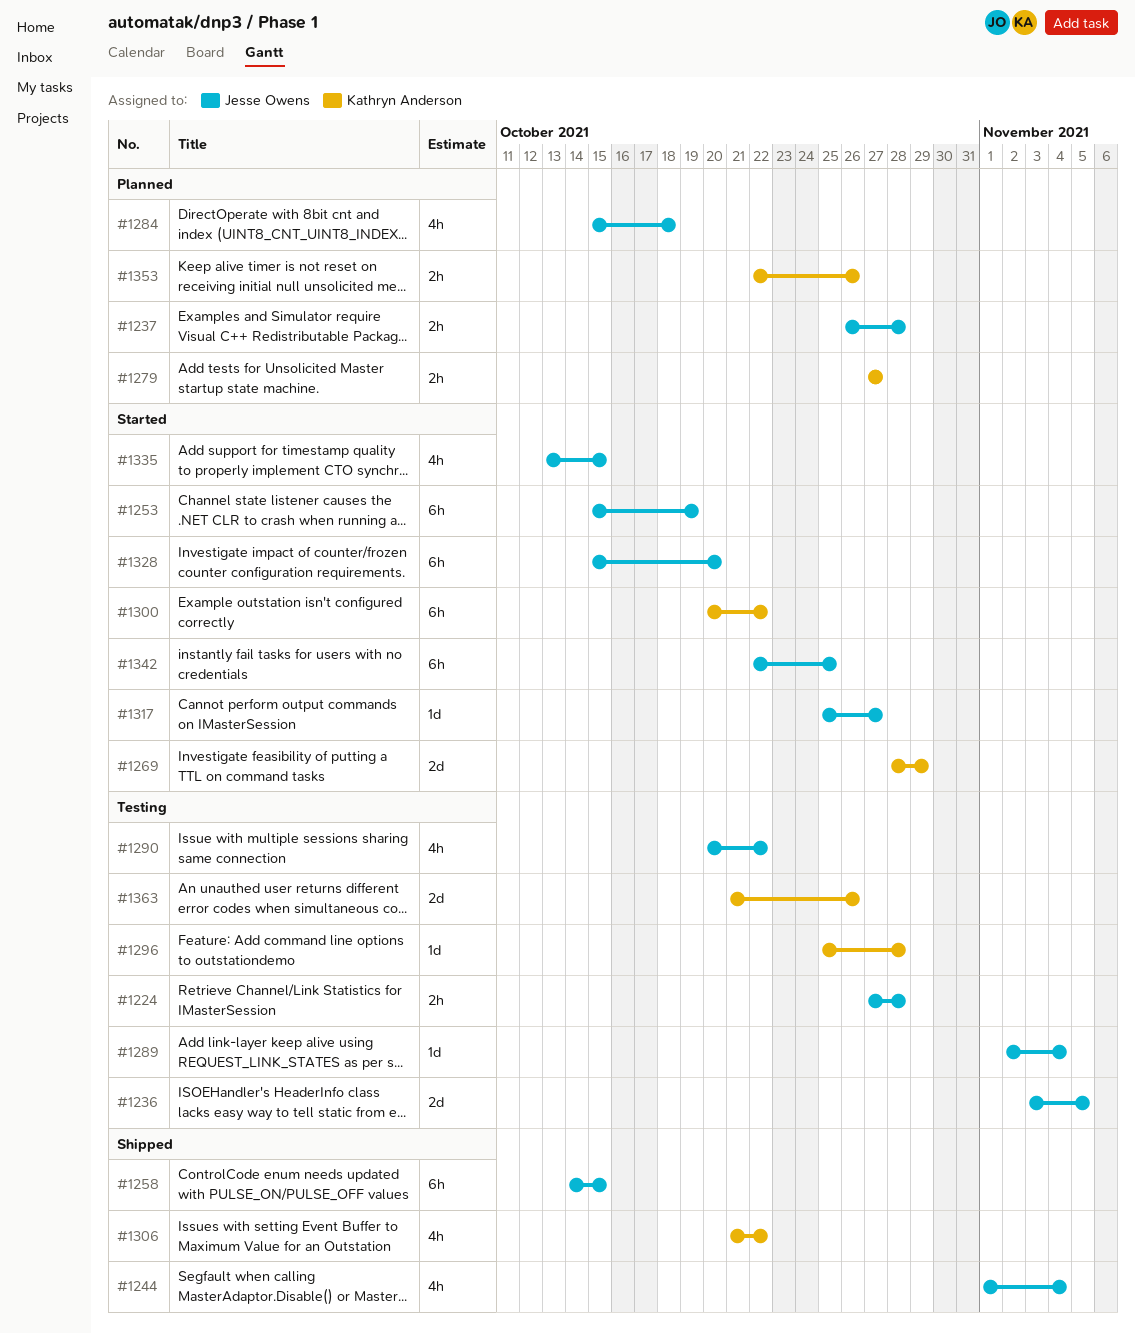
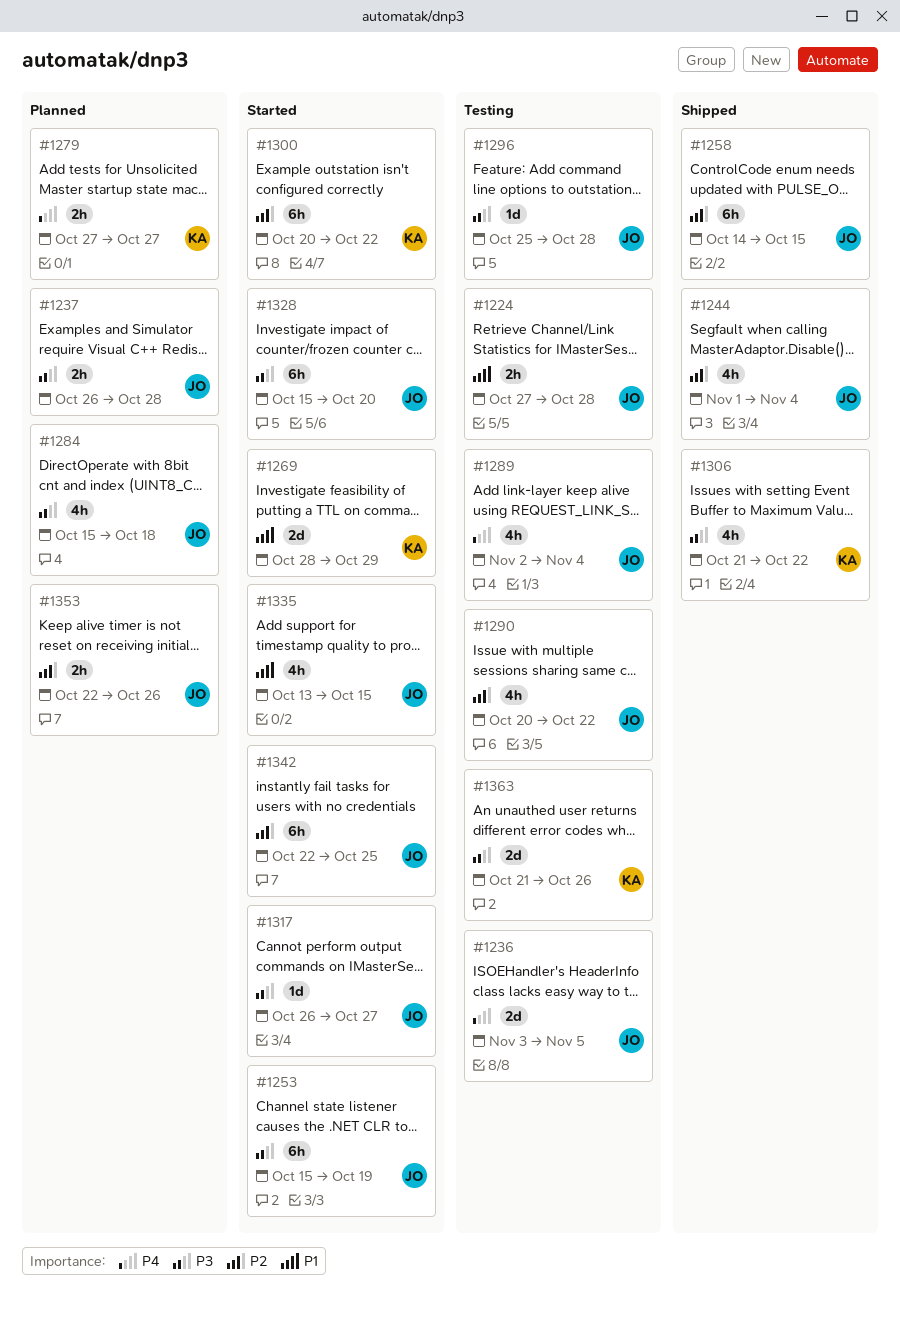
#1289, estimate: 1d -> 4h
#1296, owner: Kathryn Anderson -> Jesse Owens
#1317, start: Oct 25 -> Oct 26
#1353, owner: Kathryn Anderson -> Jesse Owens

